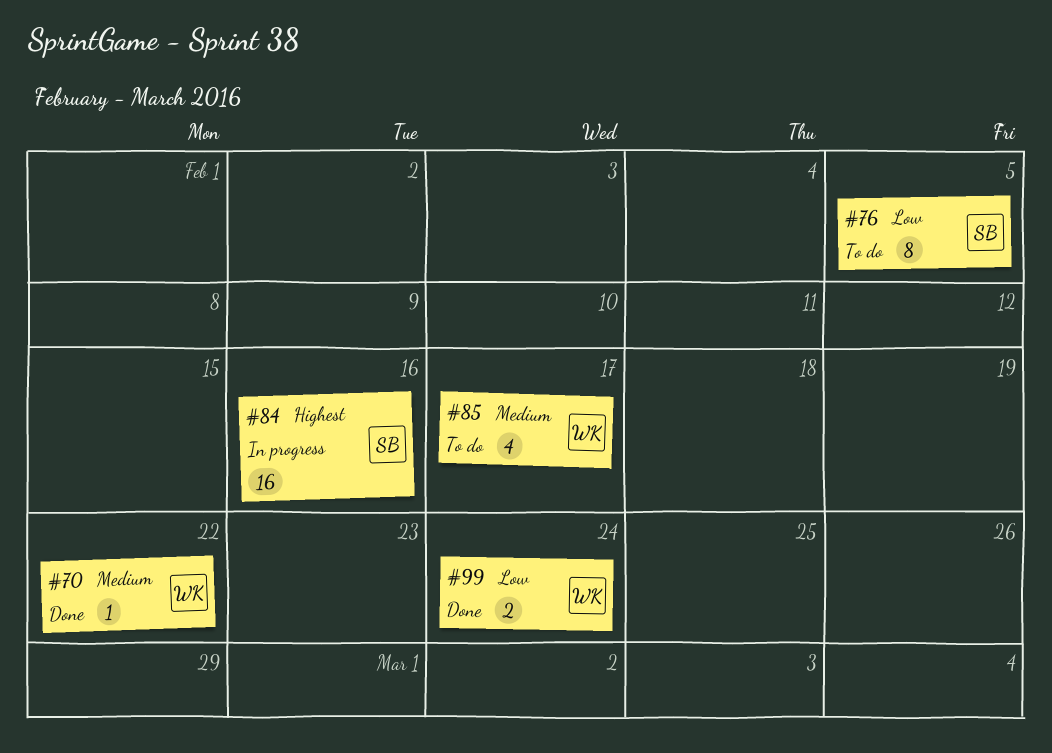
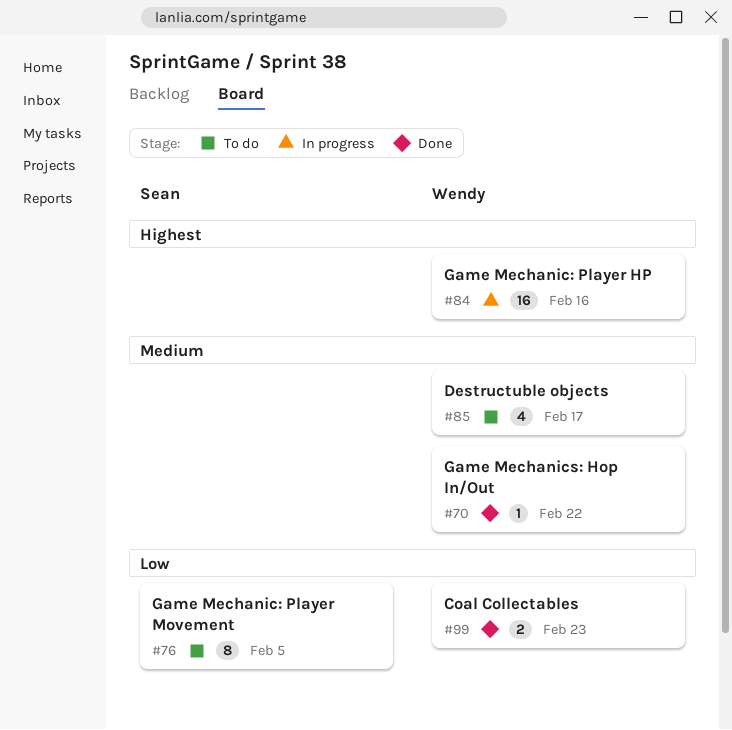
#84, owner: Sean -> Wendy
#99, due: Feb 24 -> Feb 23

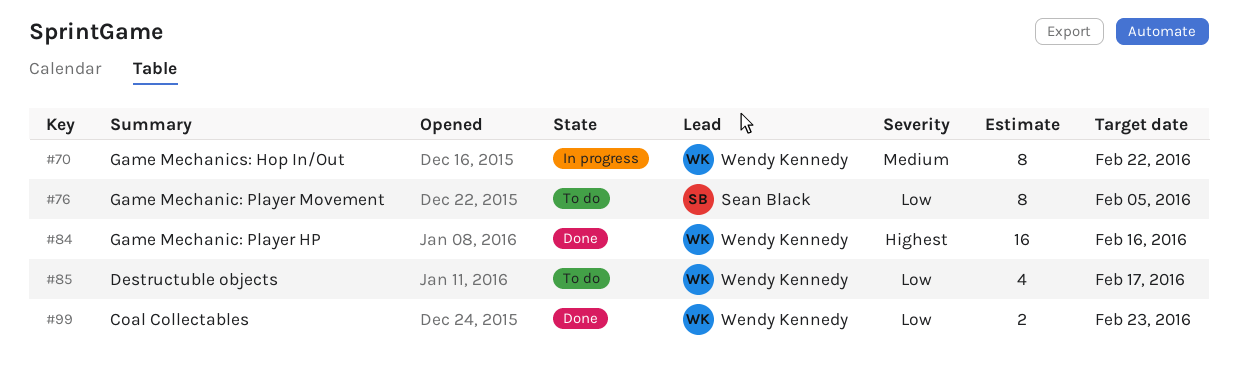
#70, status: Done -> In progress
#70, estimate: 1 -> 8
#84, status: In progress -> Done
#85, priority: Medium -> Low

